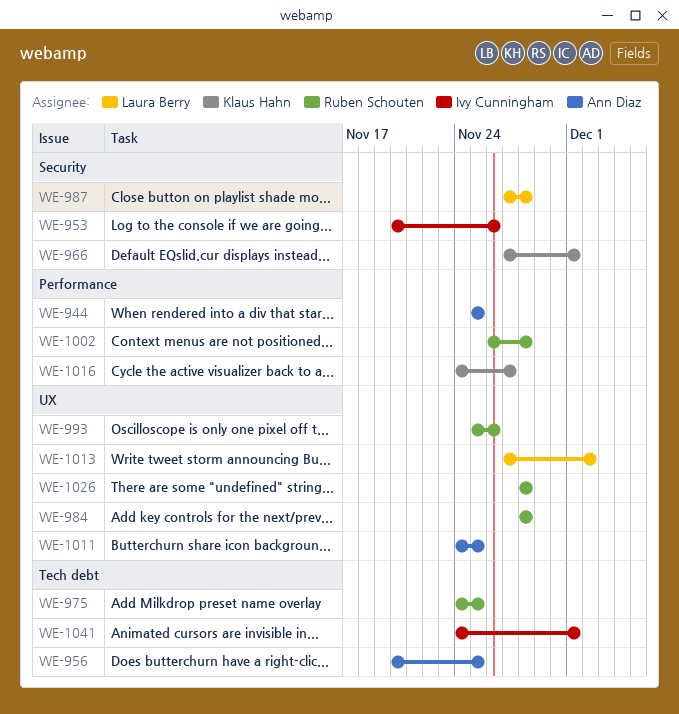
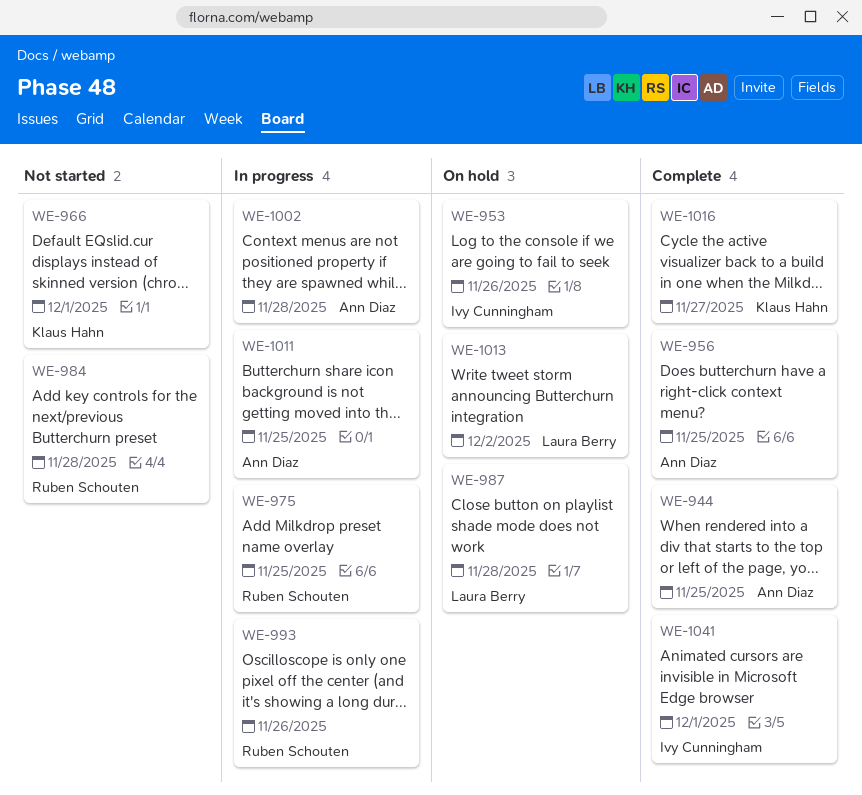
WE-1002, owner: Ruben Schouten -> Ann Diaz
WE-1026: present -> none

